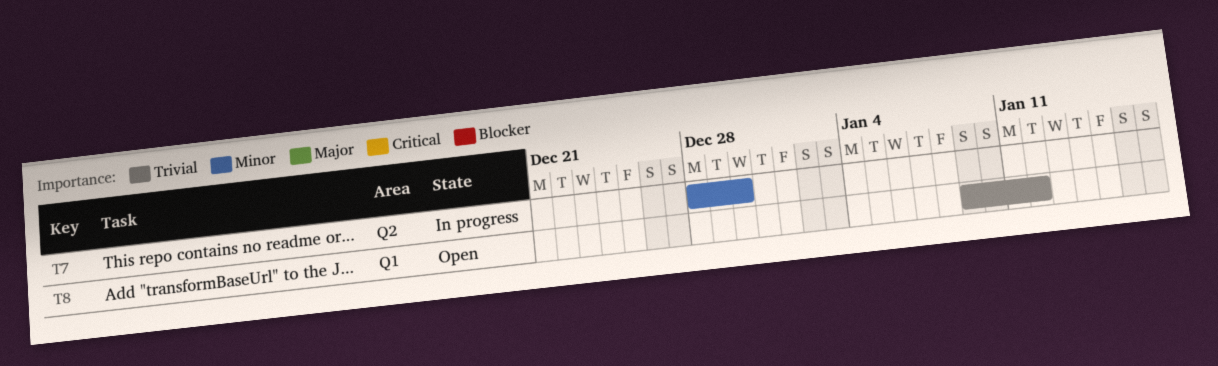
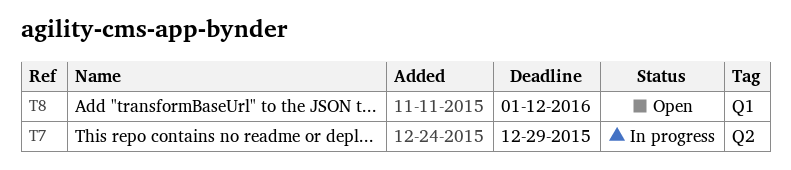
T7, due: Dec 30 -> Dec 29

